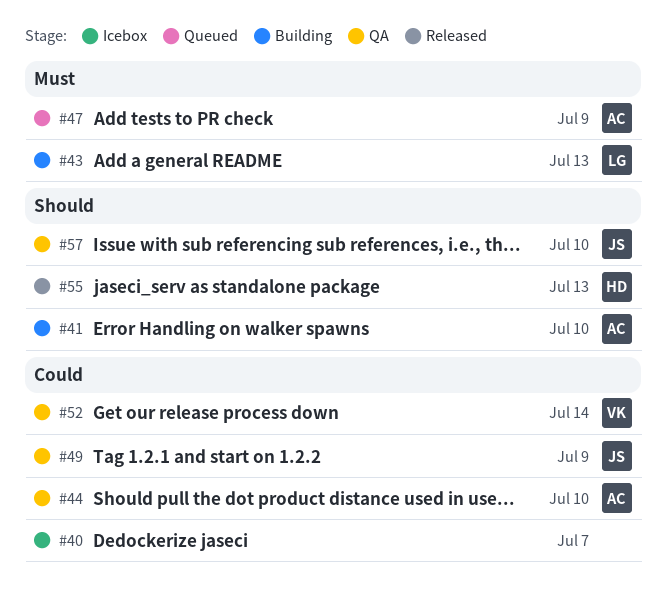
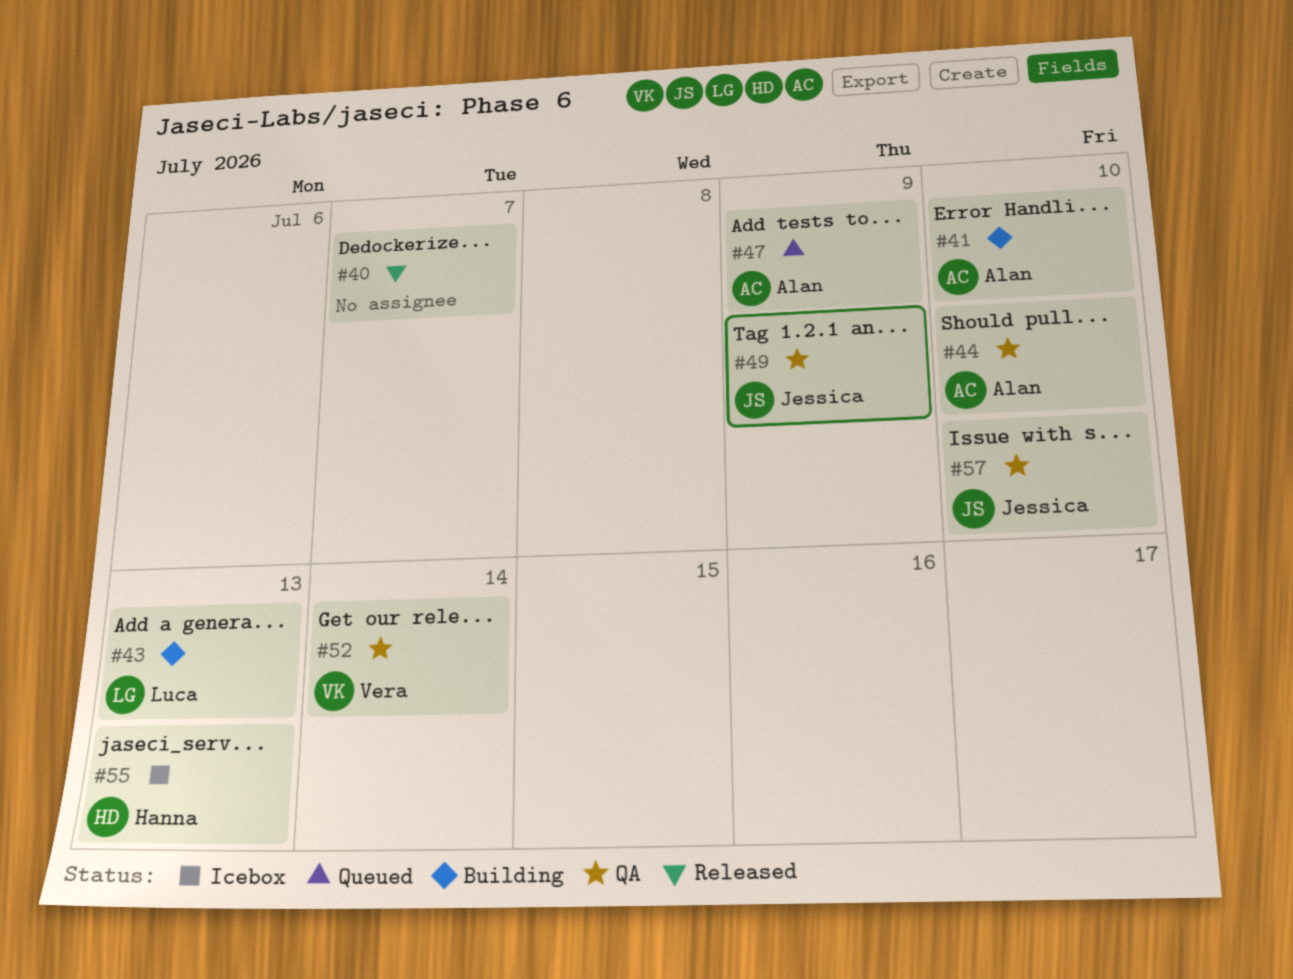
#40, status: Icebox -> Released
#55, status: Released -> Icebox

